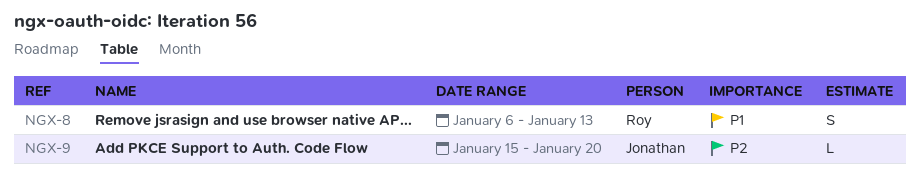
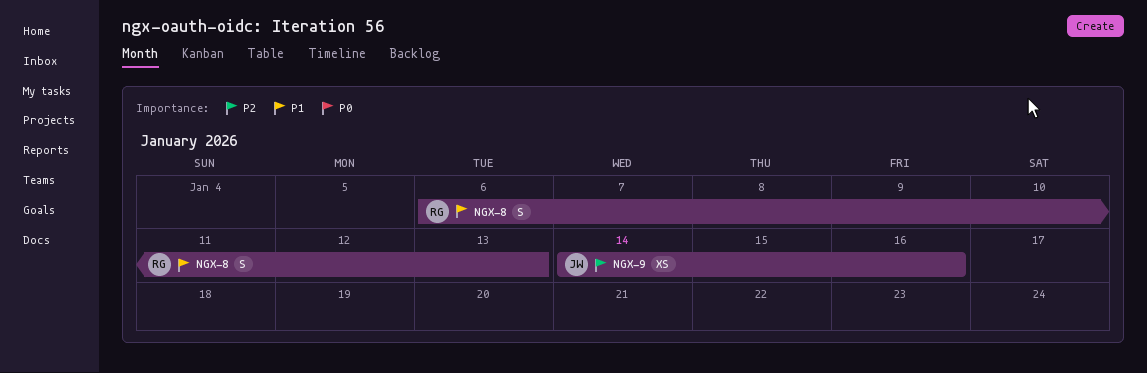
NGX-9, estimate: L -> XS
NGX-9, start: Jan 15 -> Jan 14
NGX-9, due: Jan 20 -> Jan 16

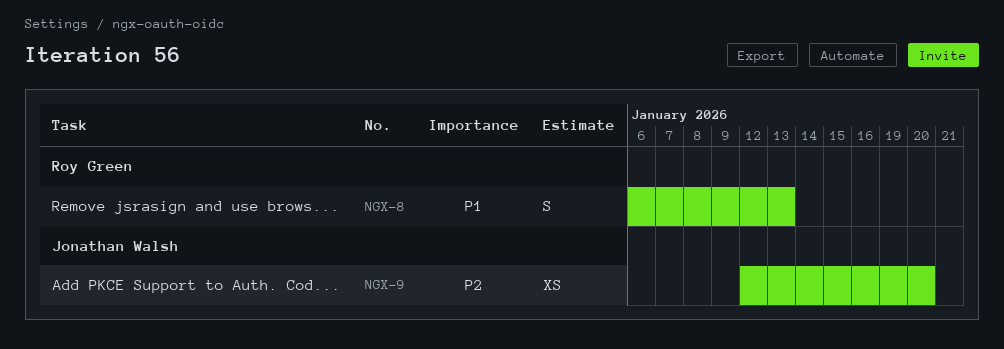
NGX-9, start: Jan 14 -> Jan 12
NGX-9, due: Jan 16 -> Jan 20

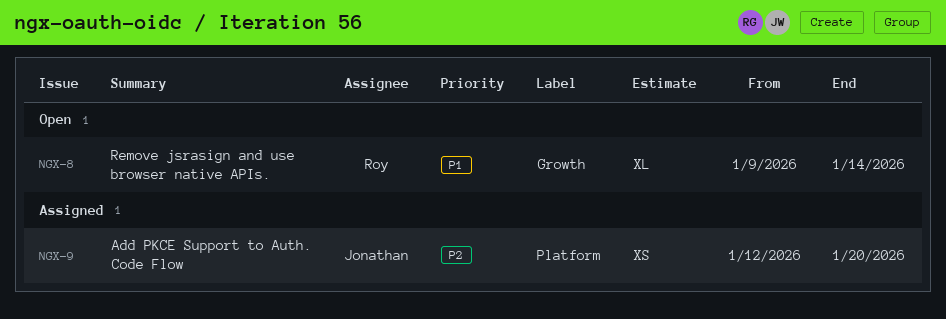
NGX-8, estimate: S -> XL
NGX-8, start: Jan 6 -> Jan 9
NGX-8, due: Jan 13 -> Jan 14

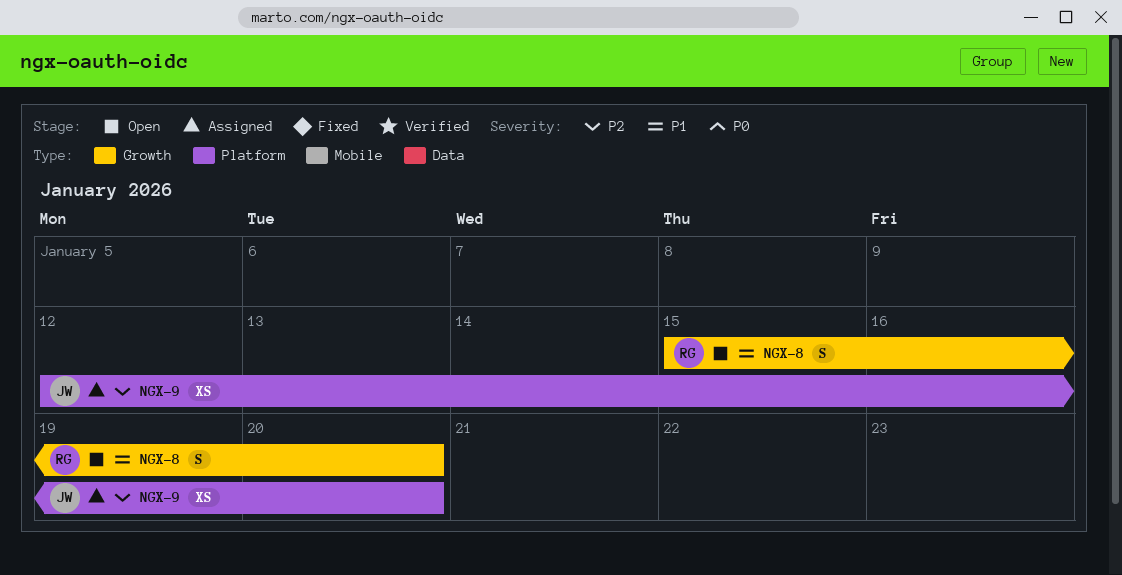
NGX-8, estimate: XL -> S
NGX-8, start: Jan 9 -> Jan 15
NGX-8, due: Jan 14 -> Jan 20

